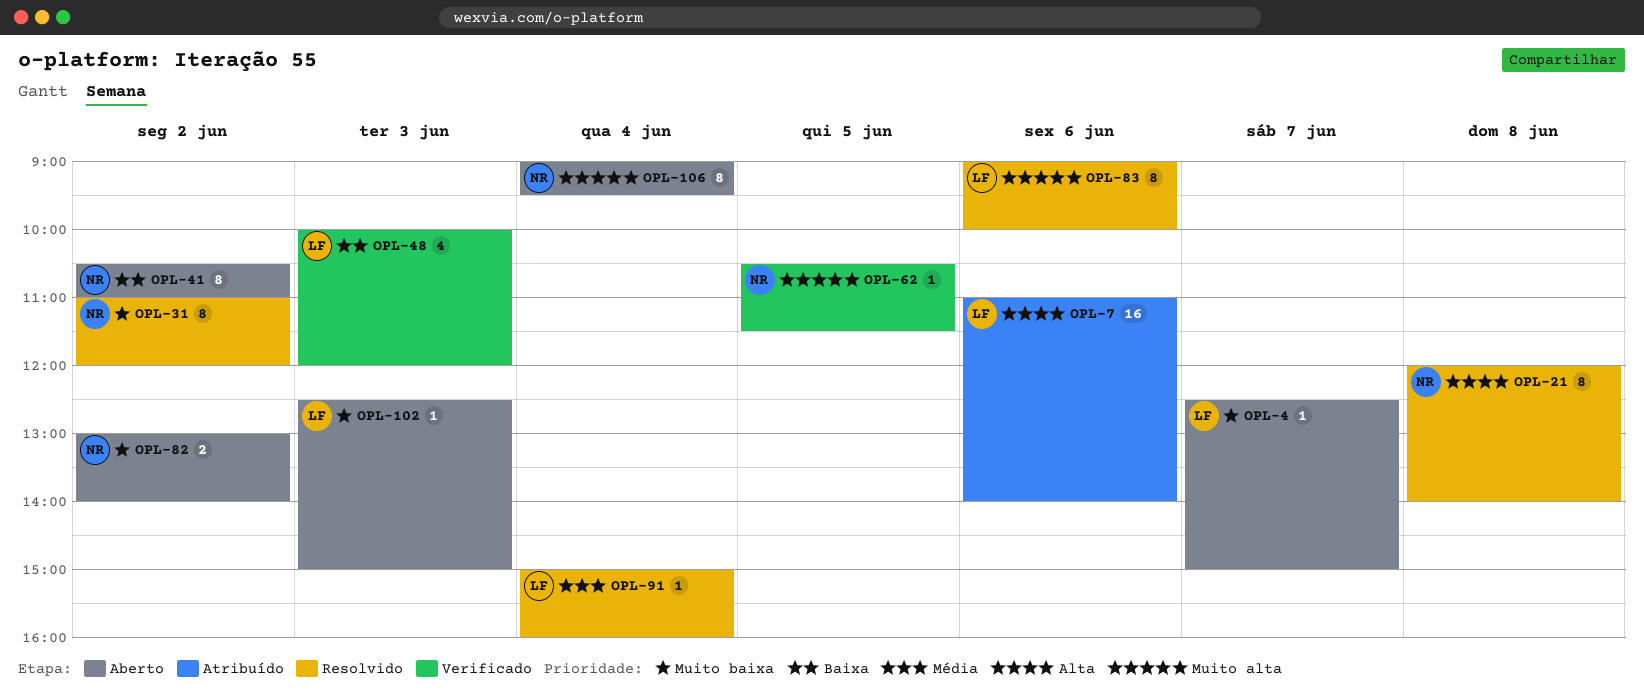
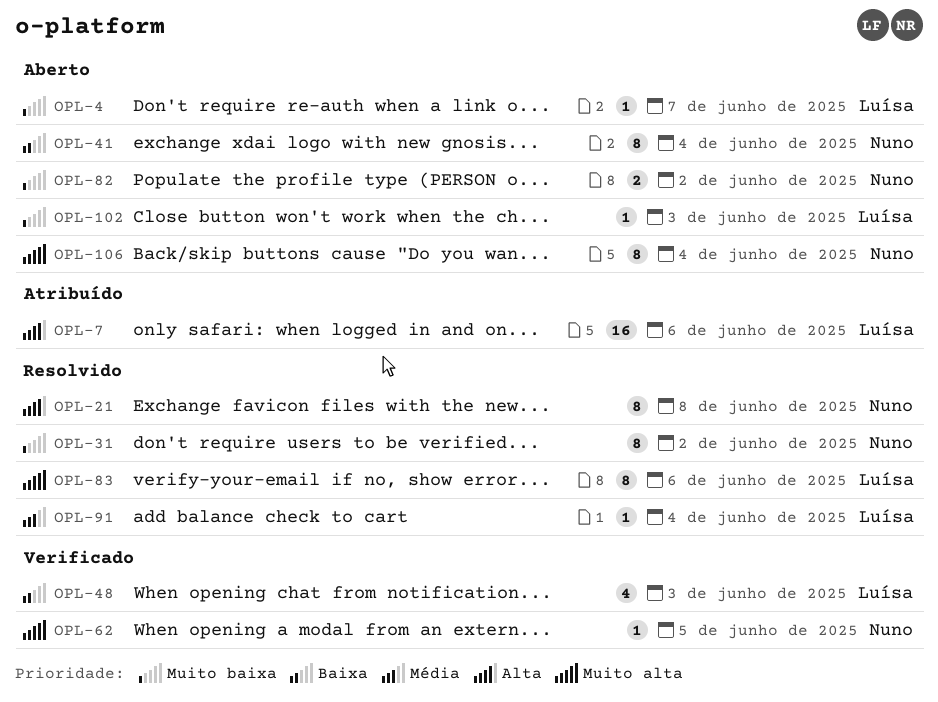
OPL-41, day: Jun 2 -> Jun 4

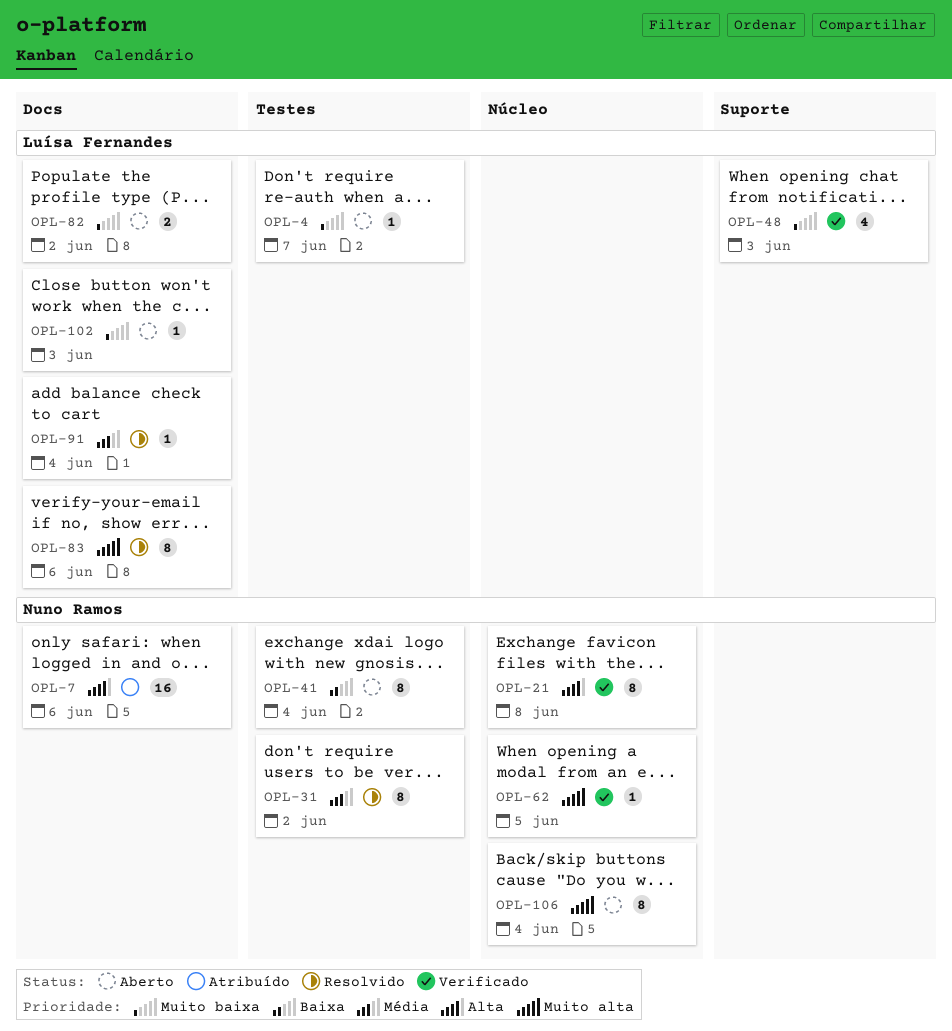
OPL-7, owner: Luísa Fernandes -> Nuno Ramos
OPL-21, status: Resolvido -> Verificado
OPL-31, priority: Muito baixa -> Média
OPL-48, priority: Baixa -> Muito baixa
OPL-82, owner: Nuno Ramos -> Luísa Fernandes

